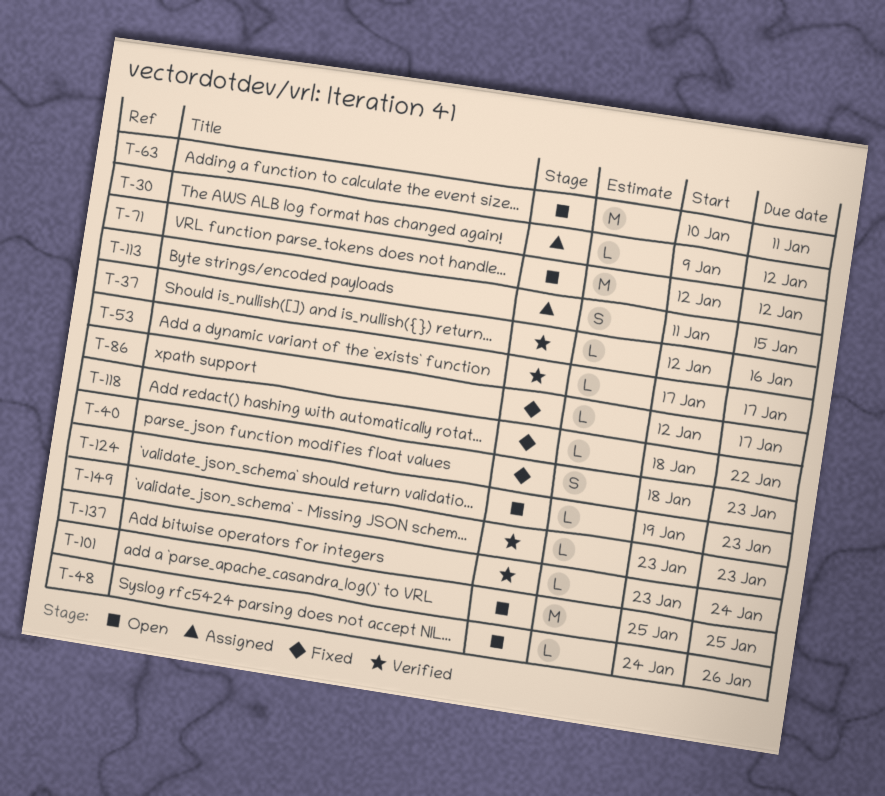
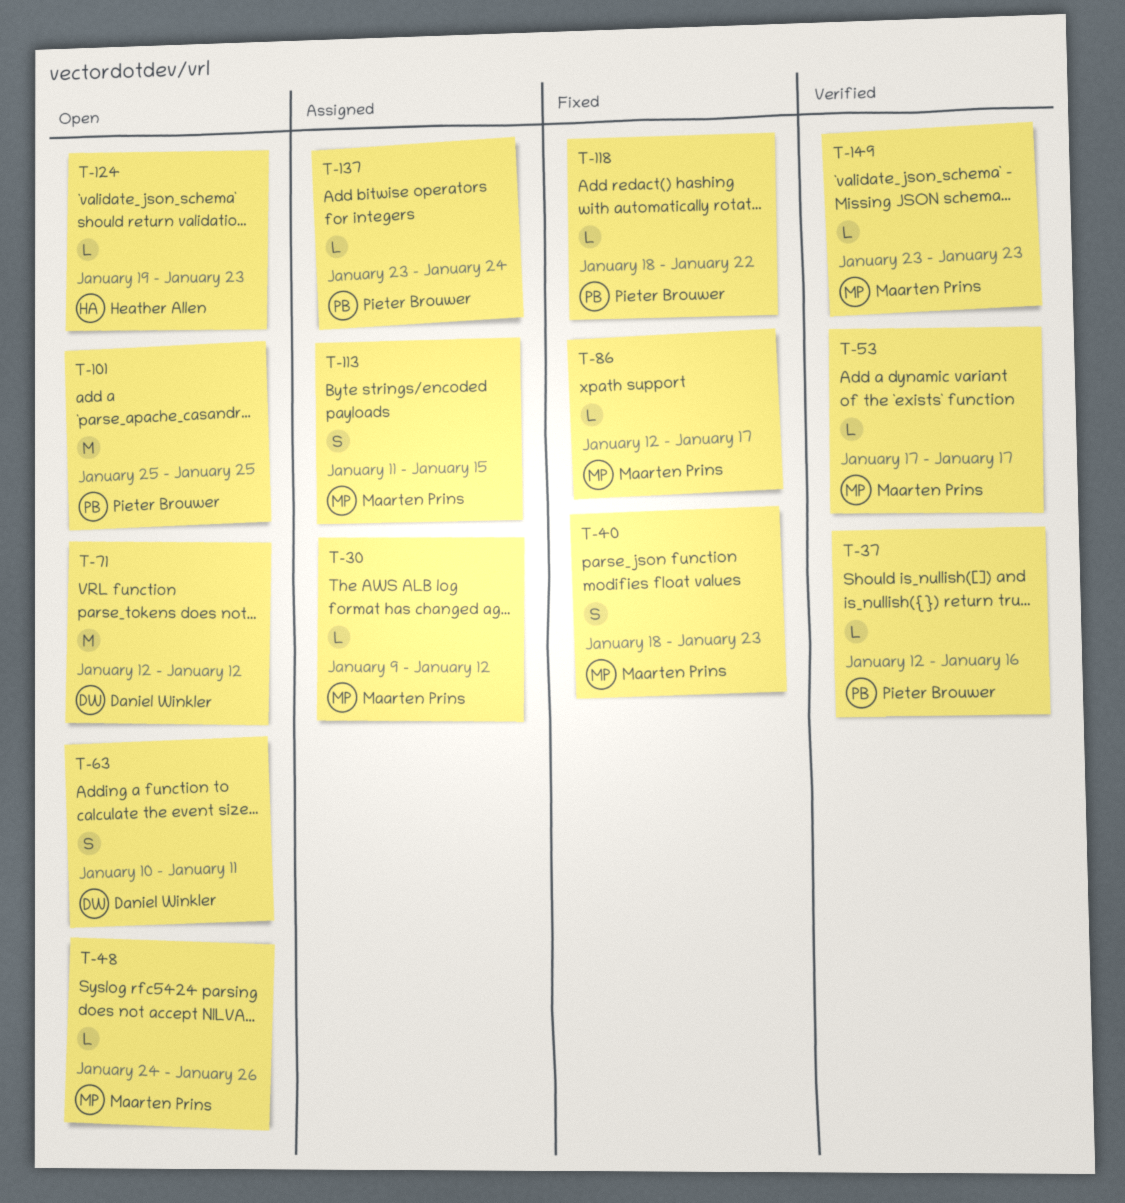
T-63, estimate: M -> S
T-137, status: Verified -> Assigned

